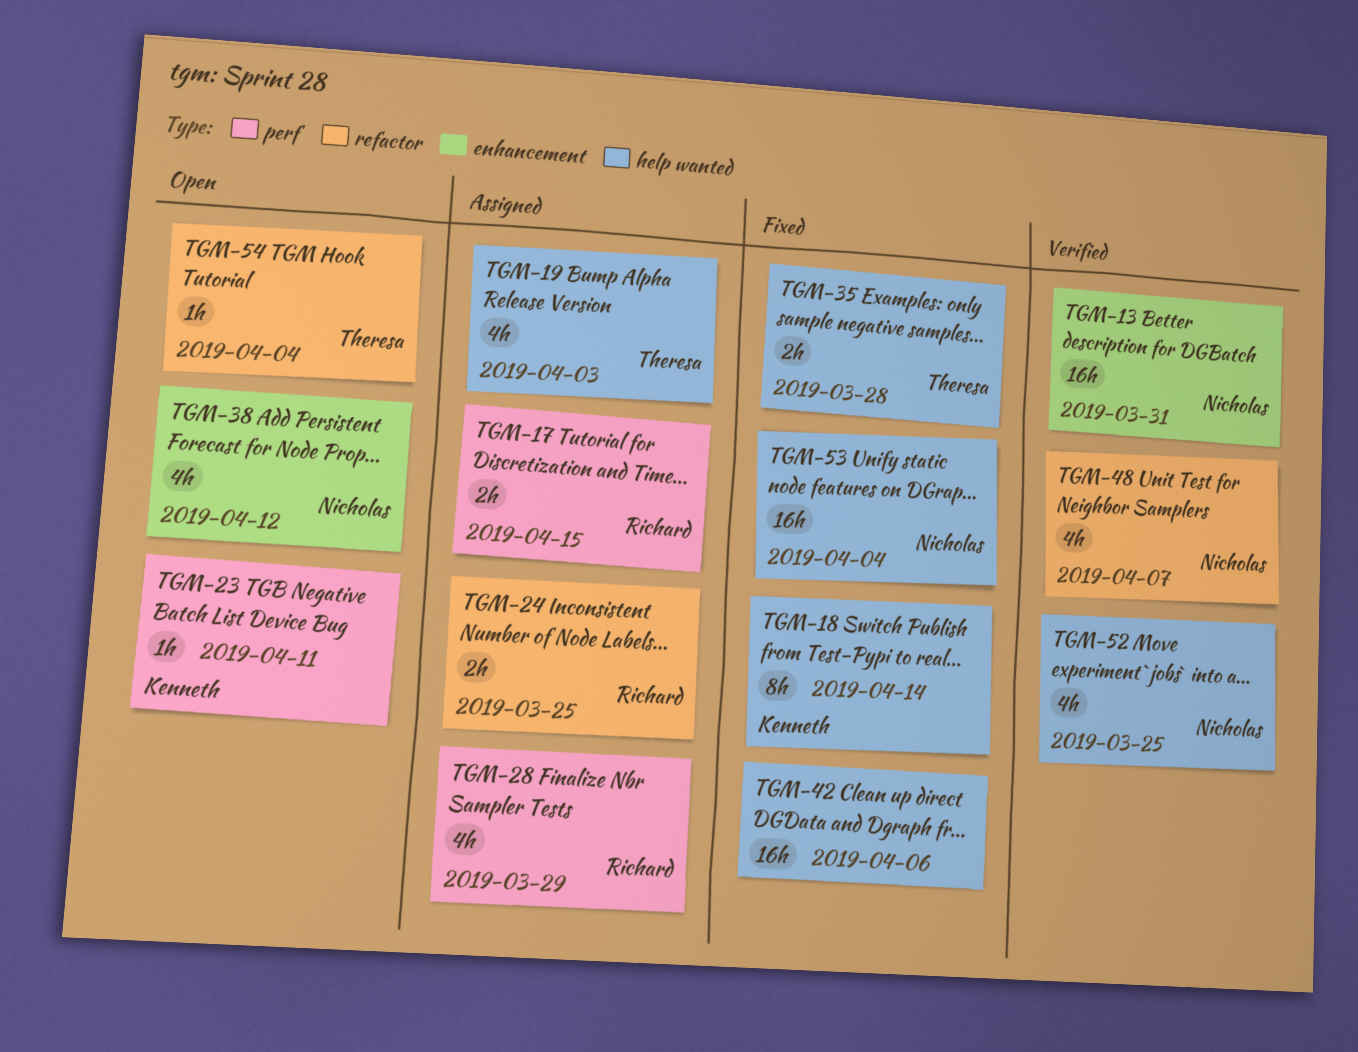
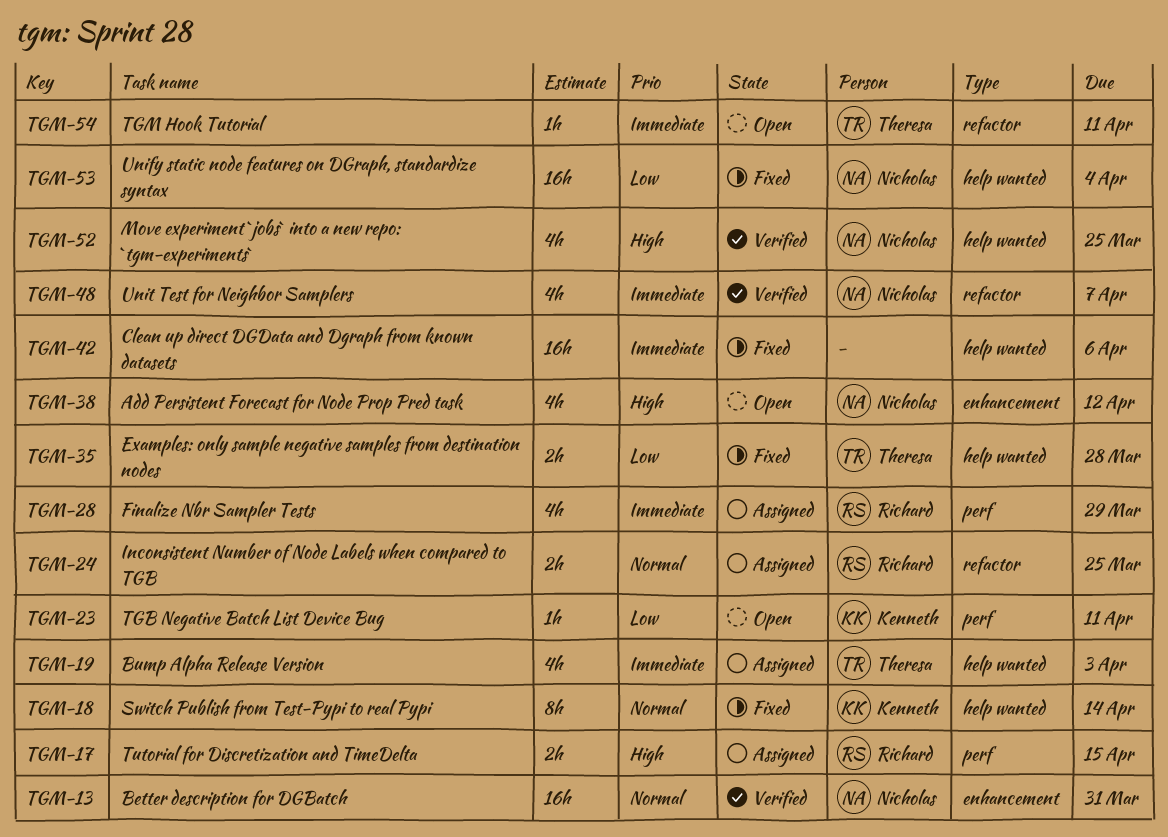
TGM-54, due: Apr 4 -> Apr 11

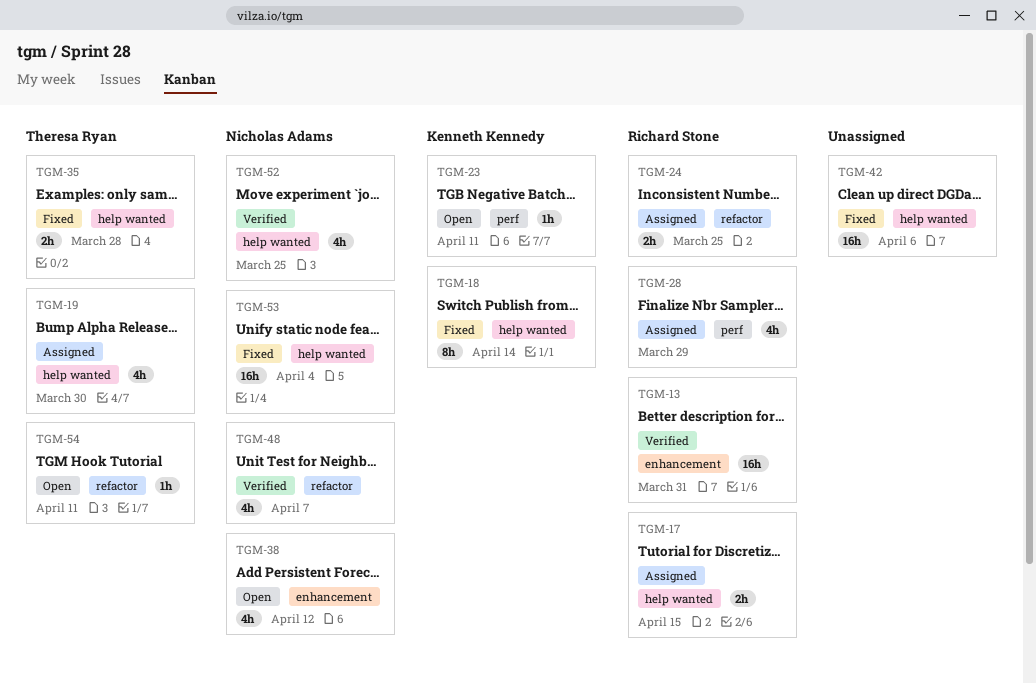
TGM-13, owner: Nicholas Adams -> Richard Stone
TGM-17, label: perf -> help wanted
TGM-19, due: Apr 3 -> Mar 30

